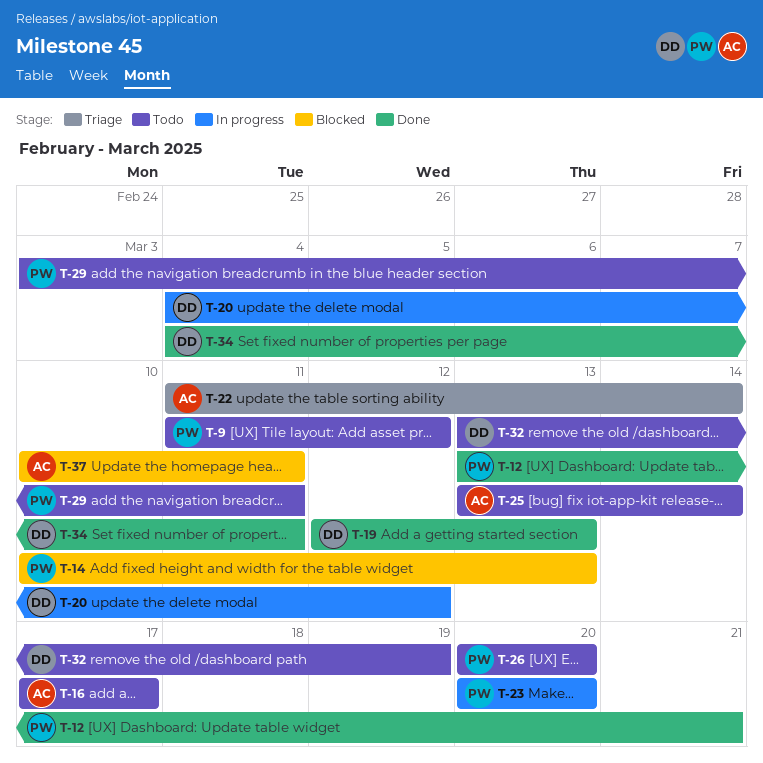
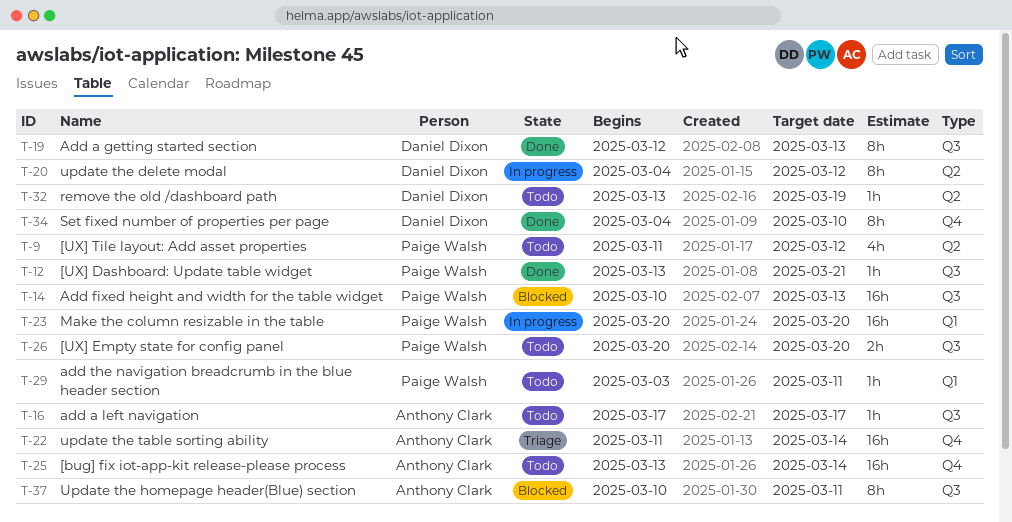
T-34, due: Mar 11 -> Mar 10

